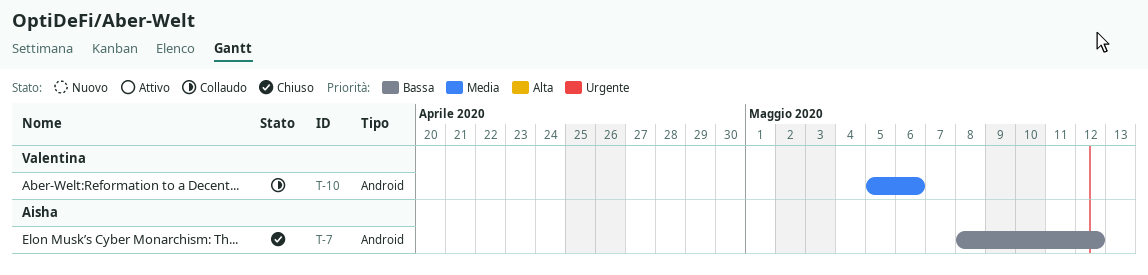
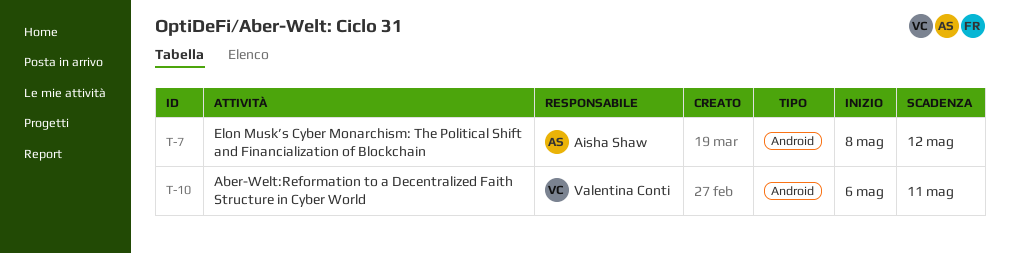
T-10, start: May 5 -> May 6
T-10, due: May 6 -> May 11

